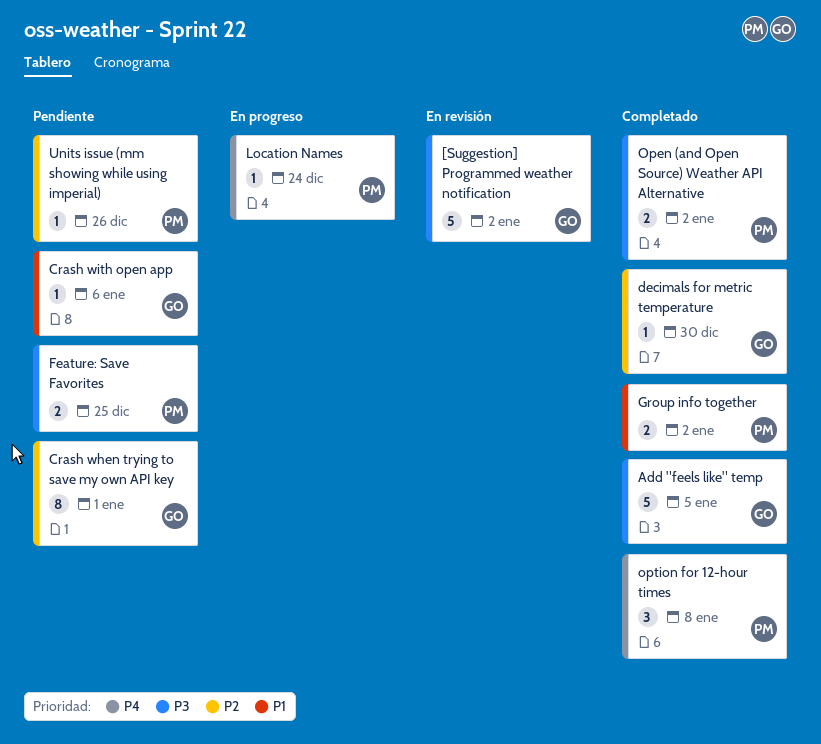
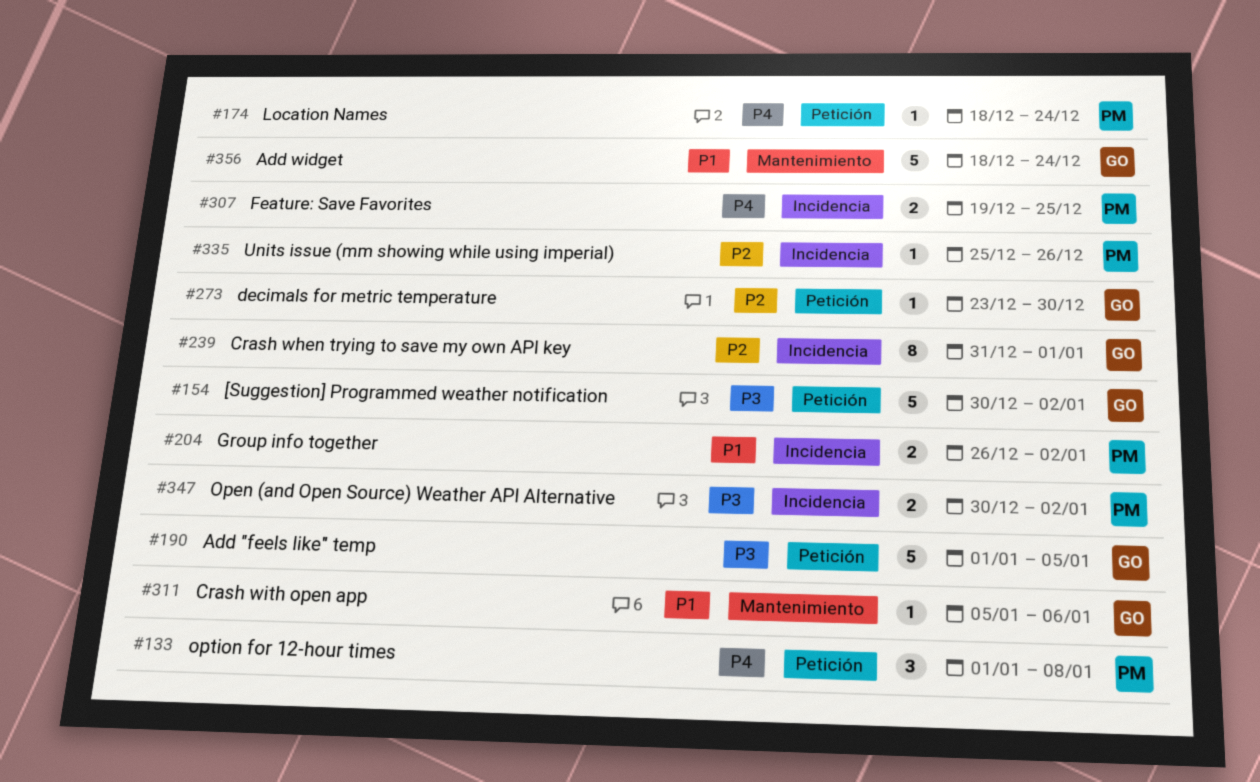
Add widget: none -> present
Feature: Save Favorites, priority: P3 -> P4

